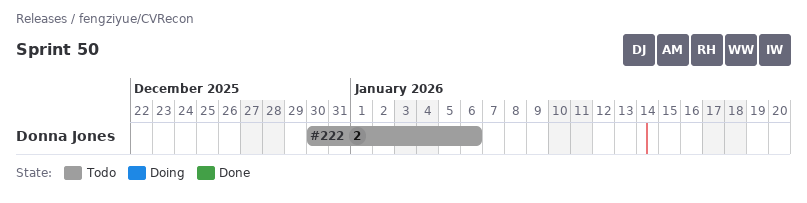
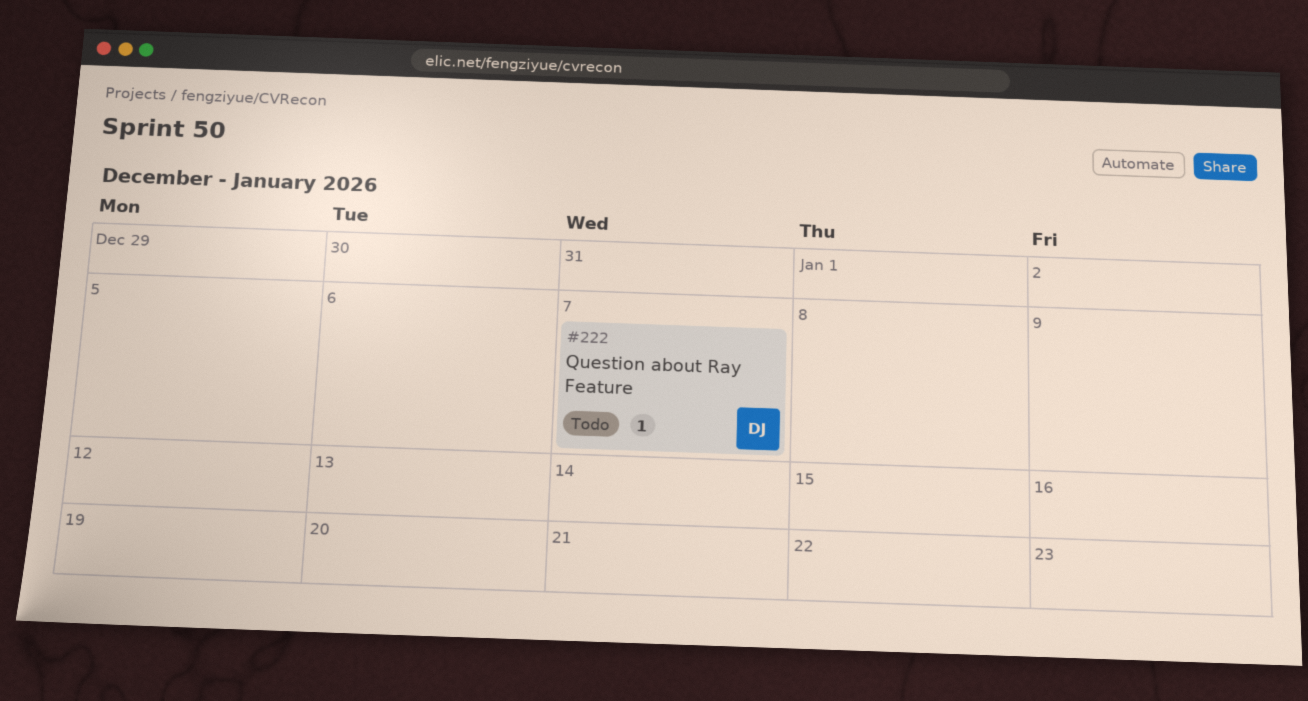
#222, estimate: 2 -> 1
#222, due: Jan 6 -> Jan 7

